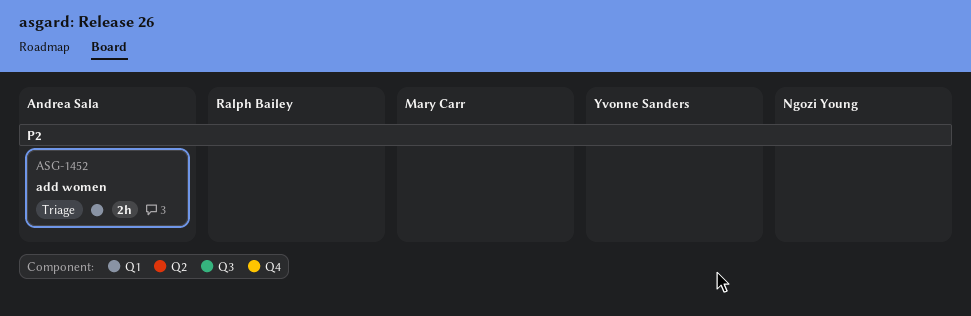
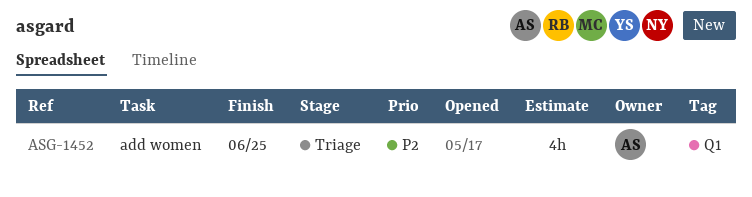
ASG-1452, estimate: 2h -> 4h

